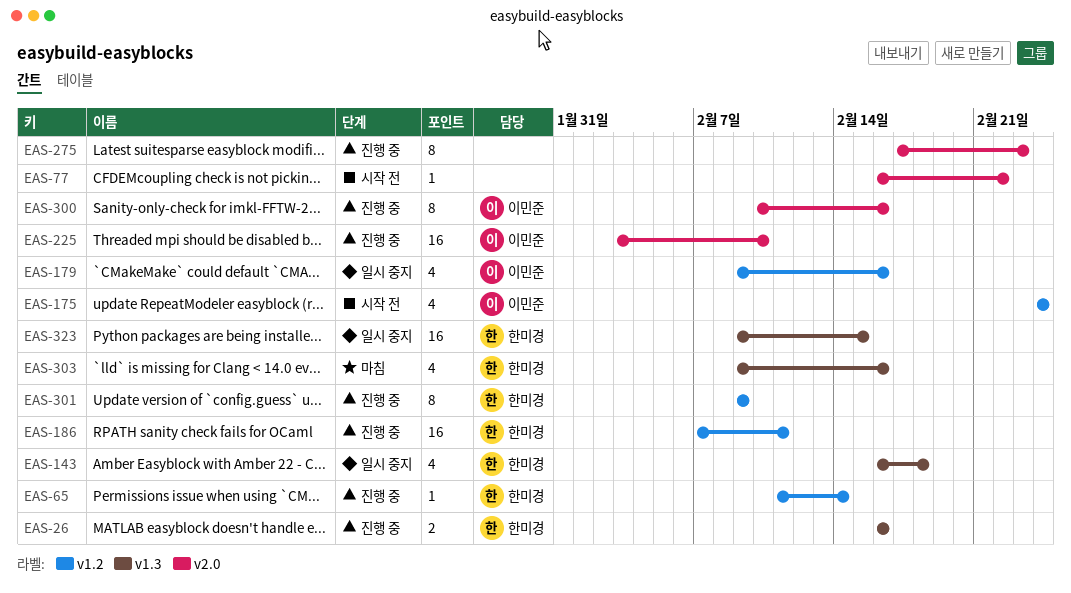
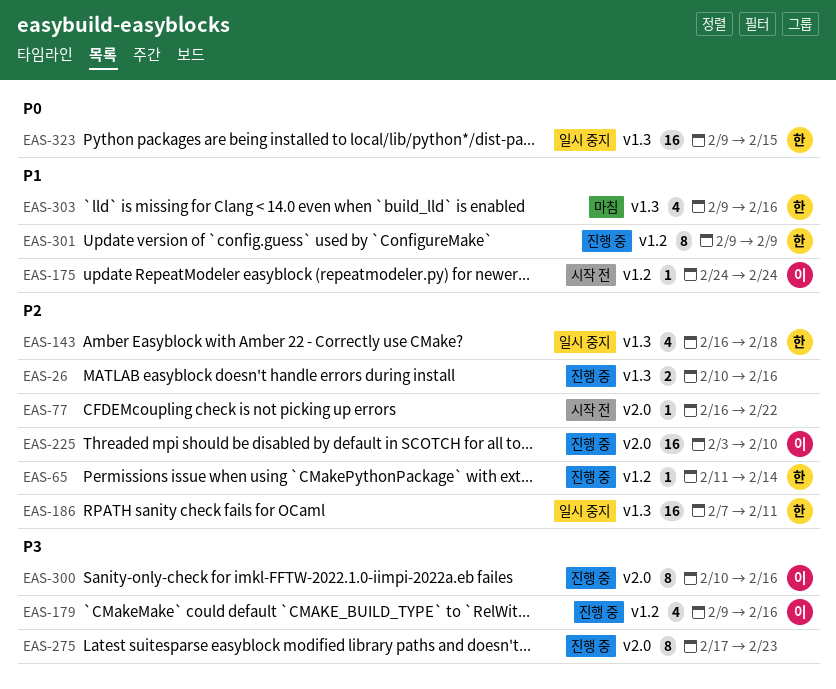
EAS-26, owner: 한미경 -> none
EAS-26, start: Feb 16 -> Feb 10
EAS-175, estimate: 4 -> 1
EAS-179, status: 일시 중지 -> 진행 중
EAS-186, status: 진행 중 -> 일시 중지
EAS-186, label: v1.2 -> v1.3

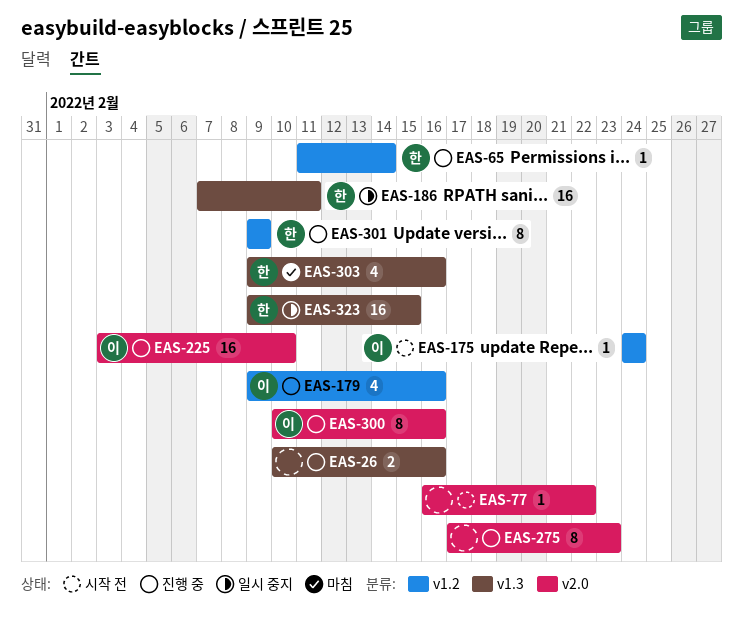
EAS-143: present -> none

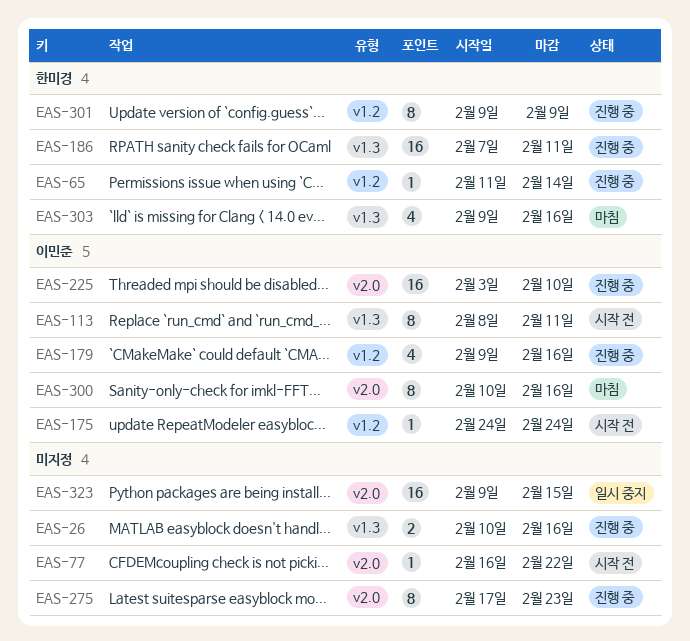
EAS-113: none -> present
EAS-186, status: 일시 중지 -> 진행 중
EAS-300, status: 진행 중 -> 마침
EAS-323, owner: 한미경 -> none
EAS-323, label: v1.3 -> v2.0

